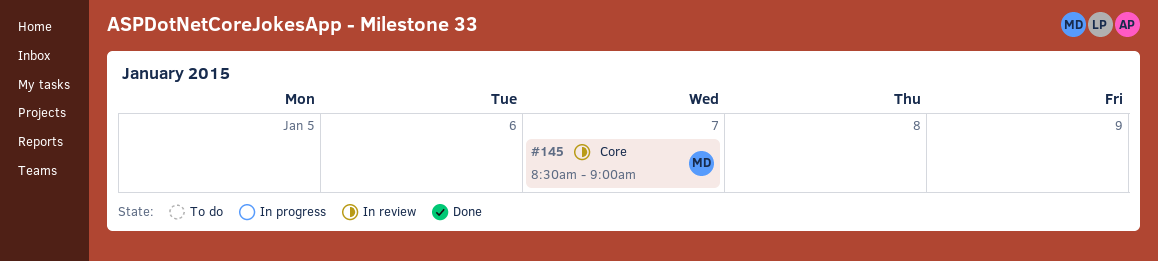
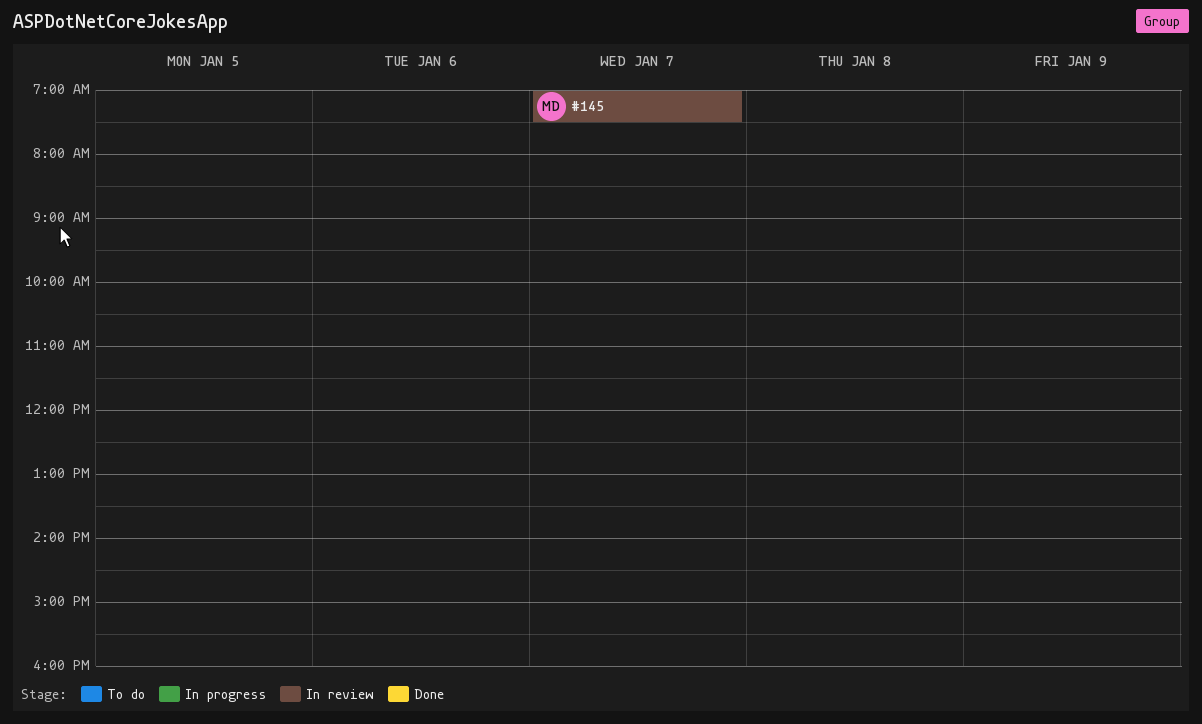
#145, begins: 08:30 -> 07:00
#145, ends: 09:00 -> 07:30

